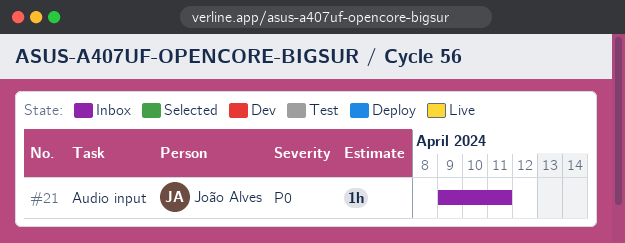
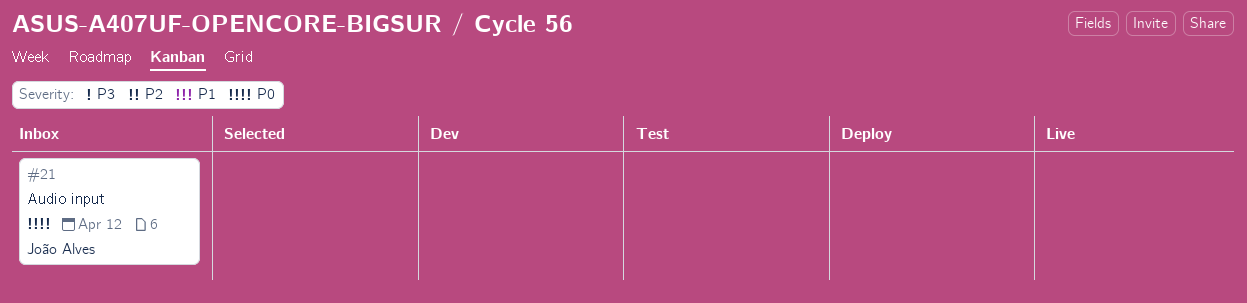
#21, due: Apr 11 -> Apr 12

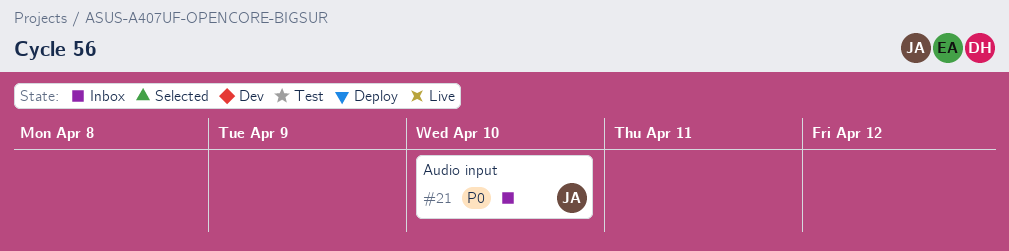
#21, due: Apr 12 -> Apr 10

